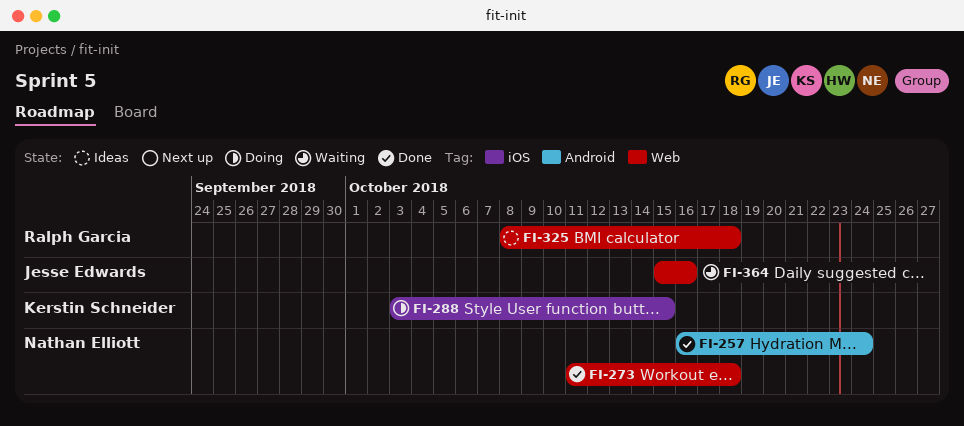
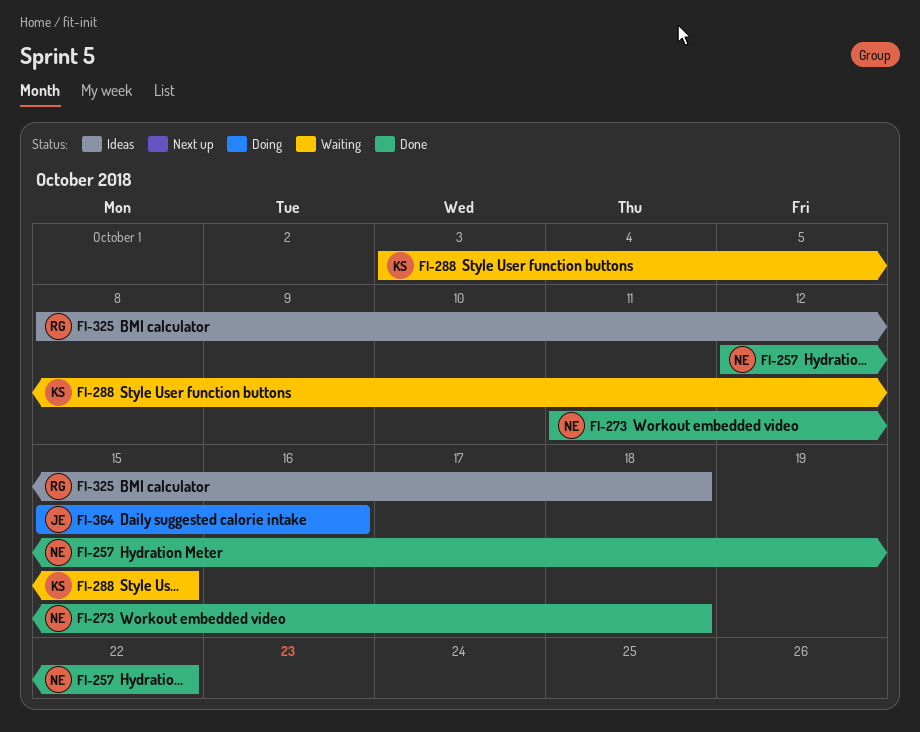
FI-257, start: Oct 16 -> Oct 12
FI-257, due: Oct 24 -> Oct 22
FI-288, status: Doing -> Waiting
FI-364, status: Waiting -> Doing

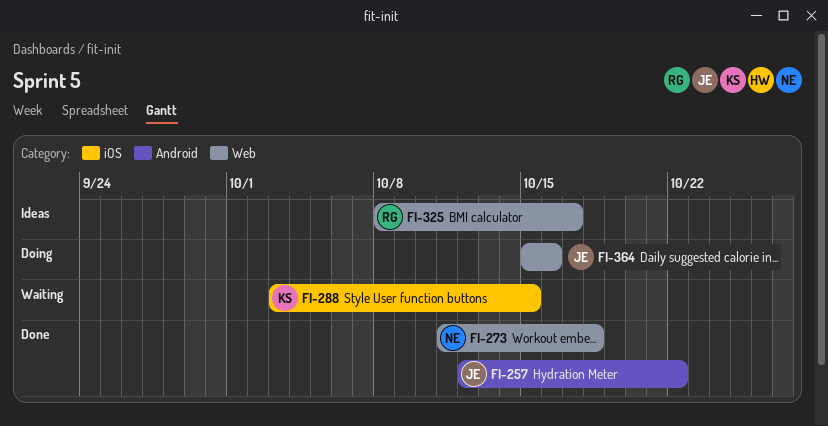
FI-257, owner: NE -> JE
FI-325, due: Oct 18 -> Oct 17

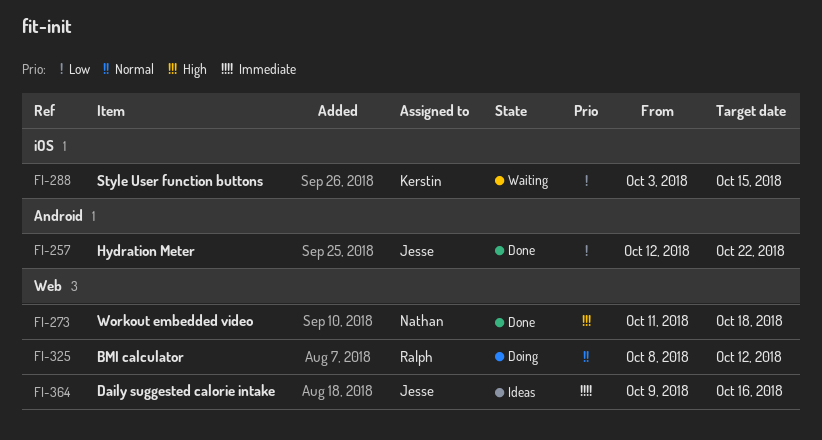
FI-325, status: Ideas -> Doing
FI-325, due: Oct 17 -> Oct 12
FI-364, status: Doing -> Ideas
FI-364, start: Oct 15 -> Oct 9

